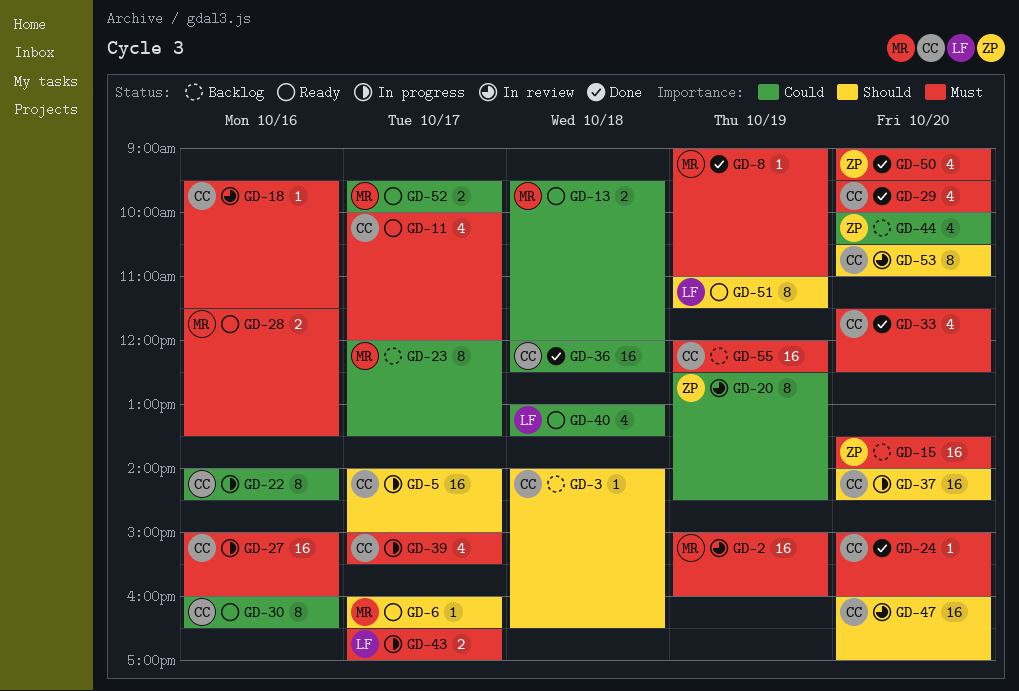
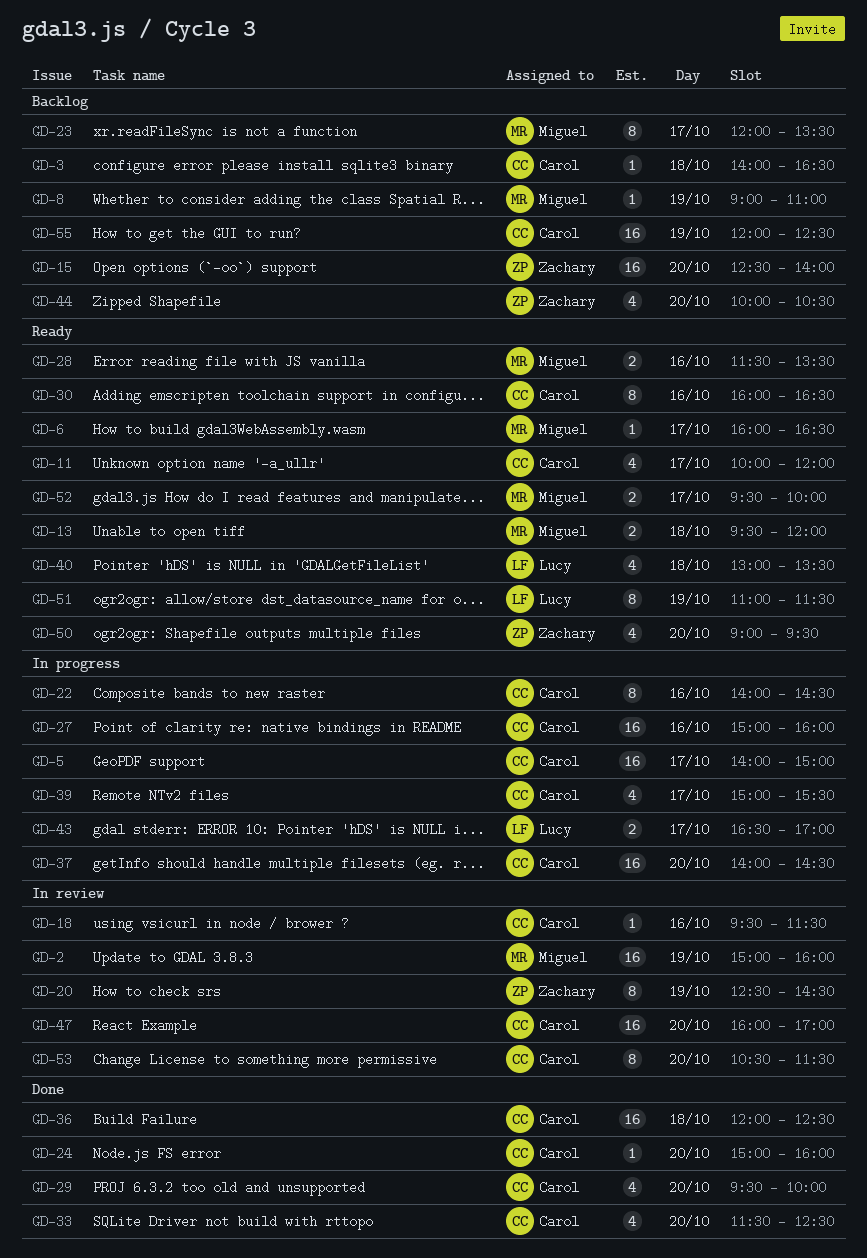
GD-8, status: Done -> Backlog
GD-15, begins: 13:30 -> 12:30
GD-50, status: Done -> Ready
GD-53, ends: 11:00 -> 11:30

